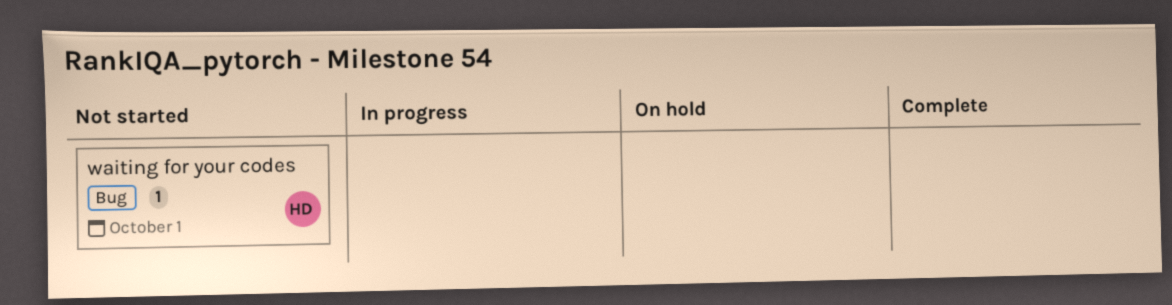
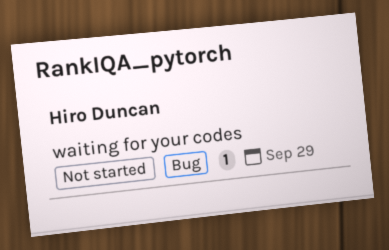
waiting for your codes, due: Oct 1 -> Sep 29

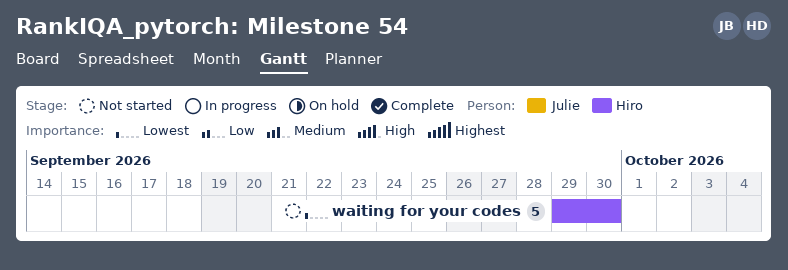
waiting for your codes, estimate: 1 -> 5
waiting for your codes, due: Sep 29 -> Sep 30

